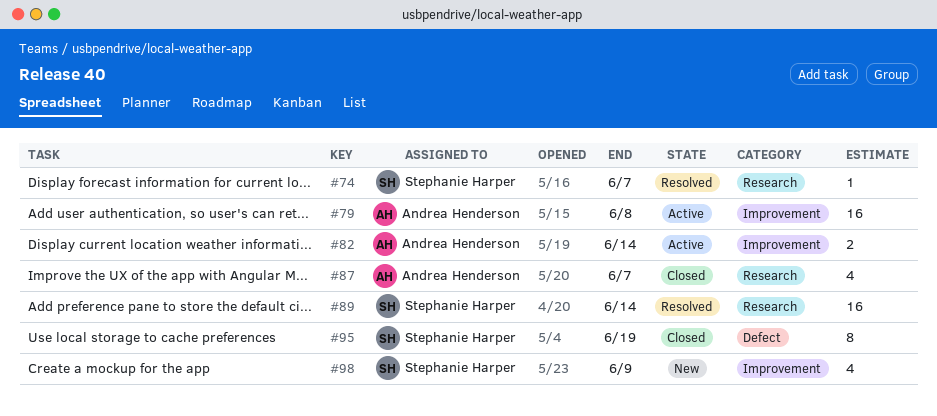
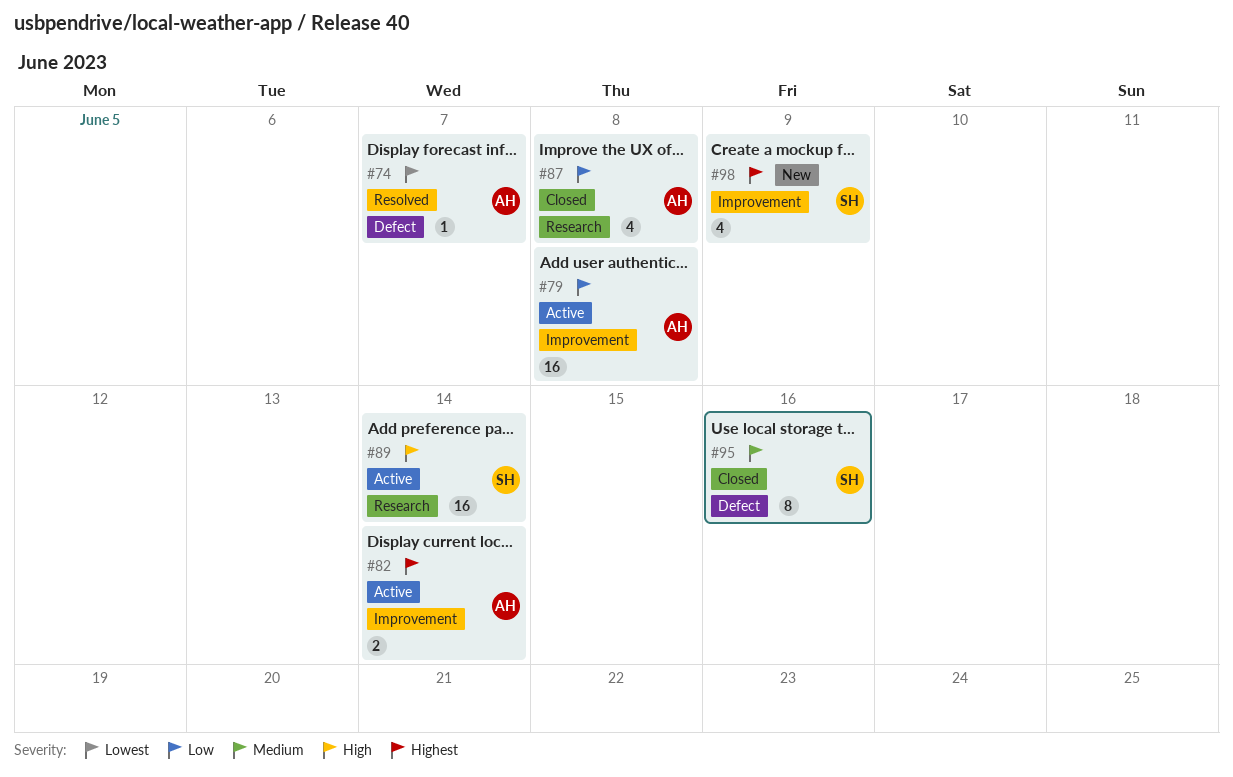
#74, owner: Stephanie Harper -> Andrea Henderson
#74, label: Research -> Defect
#87, due: Jun 7 -> Jun 8
#89, status: Resolved -> Active
#95, due: Jun 19 -> Jun 16

